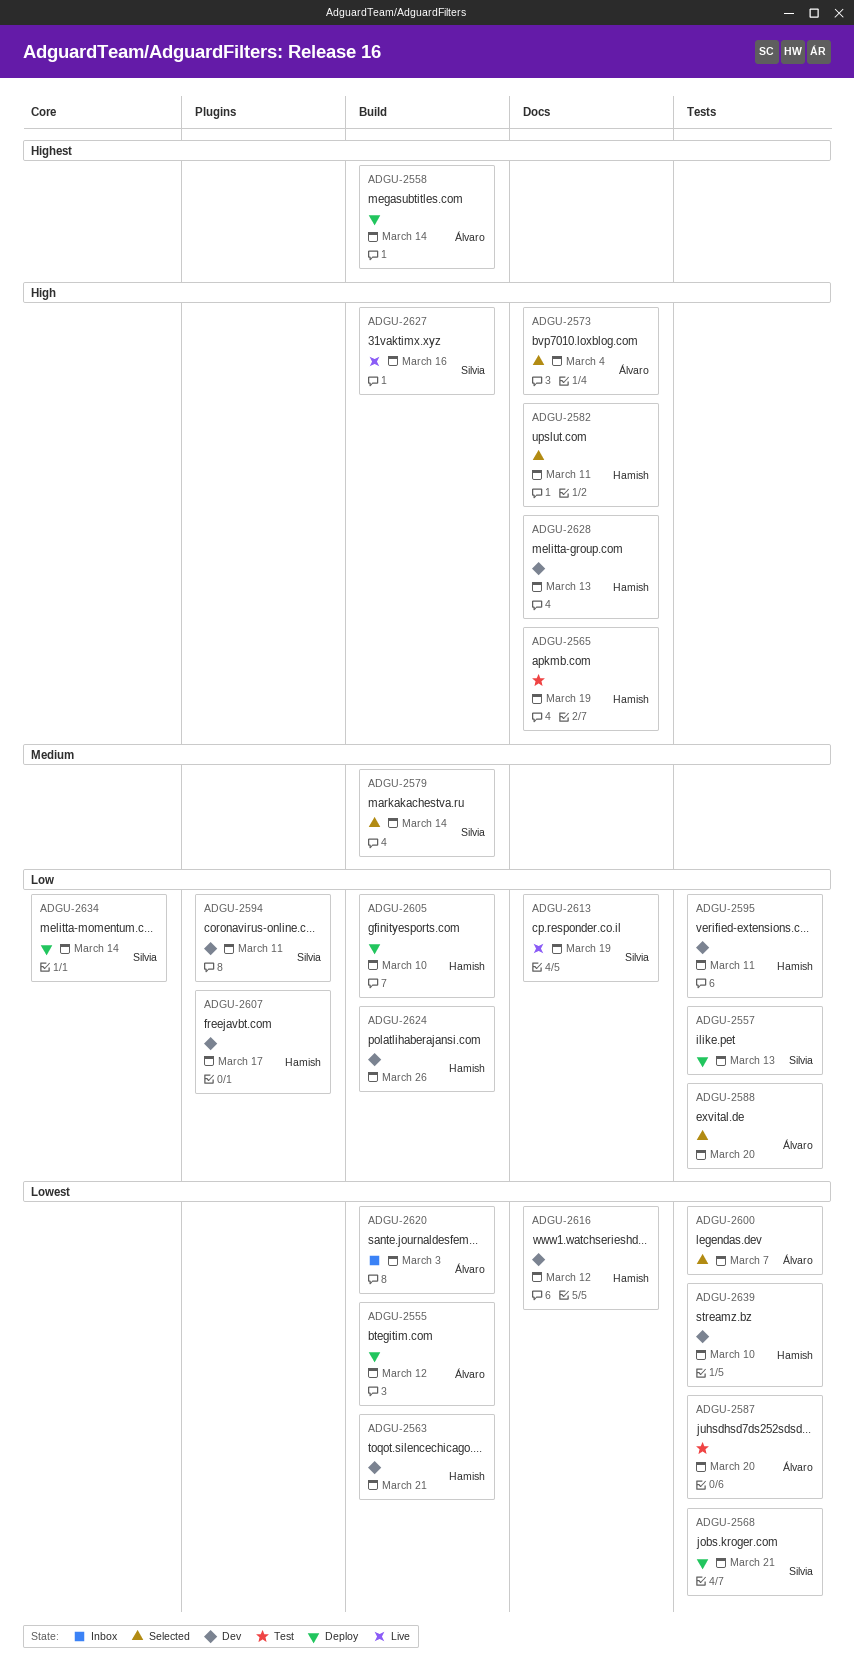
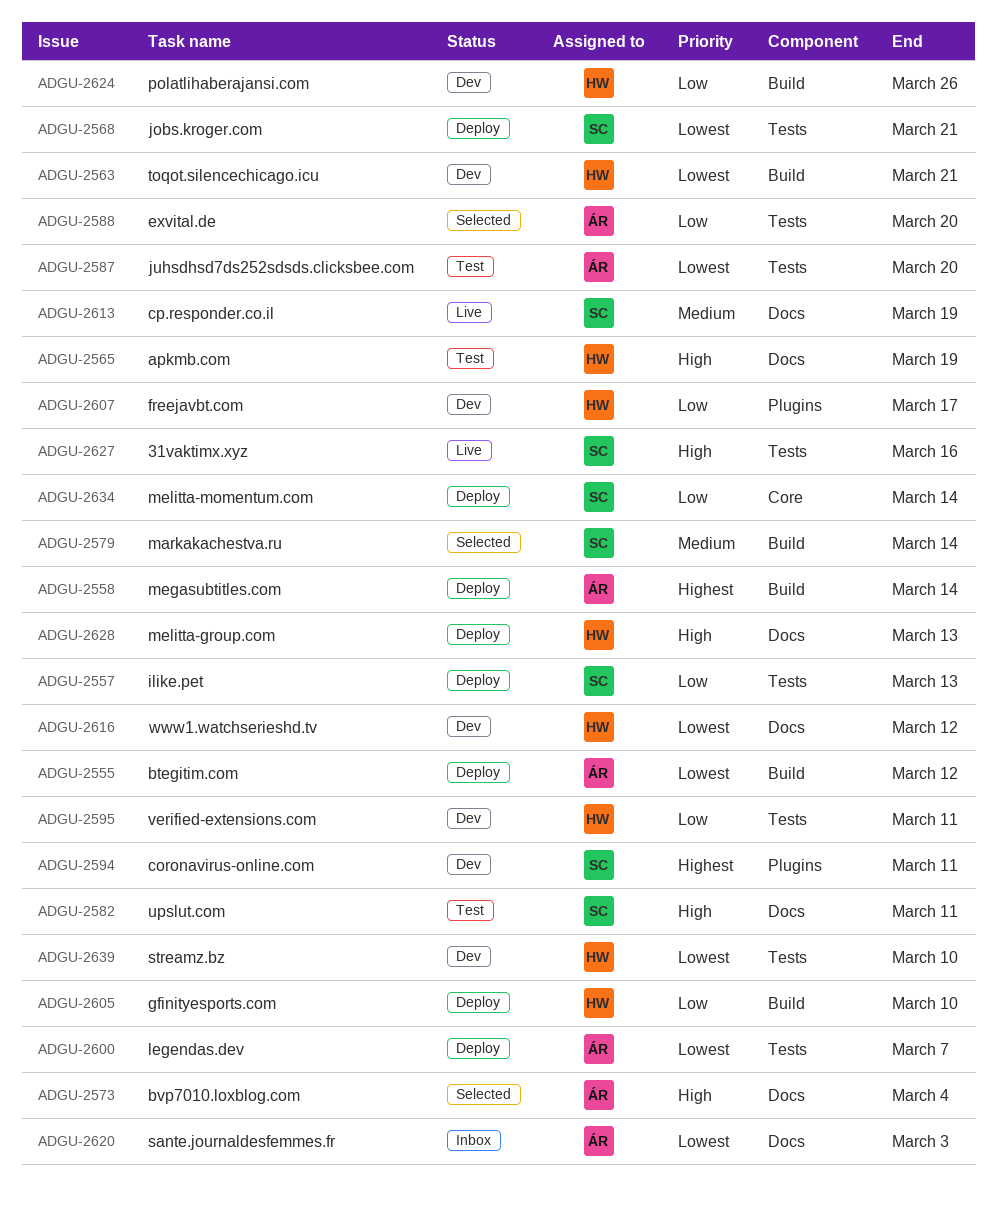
ADGU-2582, status: Selected -> Test
ADGU-2582, owner: Hamish -> Silvia
ADGU-2594, priority: Low -> Highest
ADGU-2600, status: Selected -> Deploy
ADGU-2613, priority: Low -> Medium
ADGU-2620, label: Build -> Docs
ADGU-2627, label: Build -> Tests
ADGU-2628, status: Dev -> Deploy

